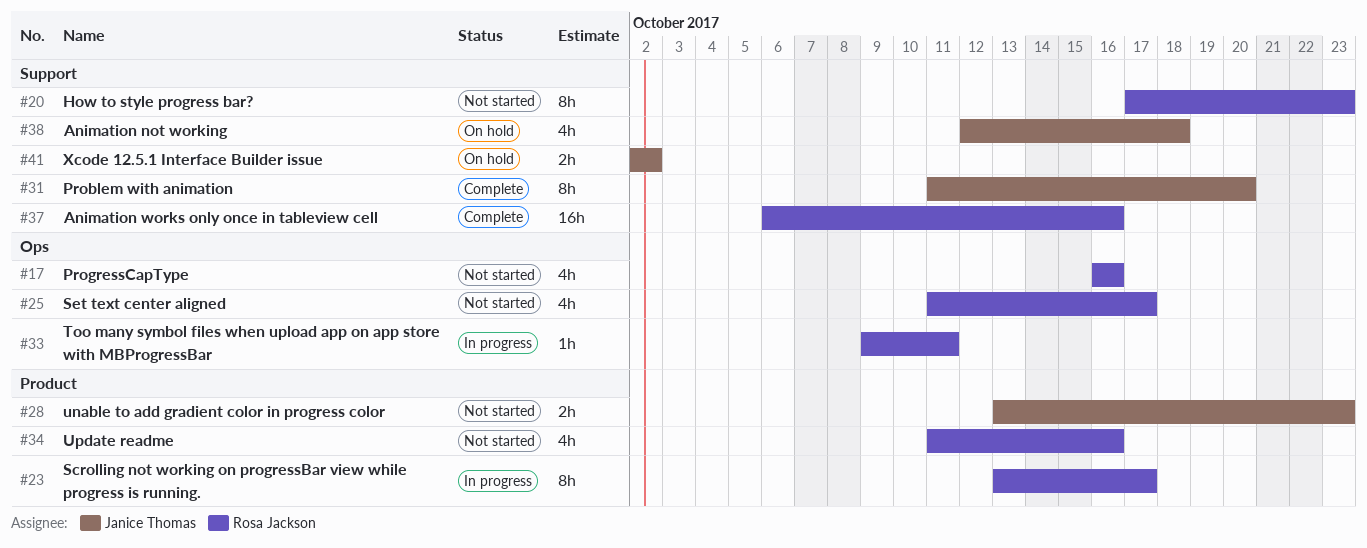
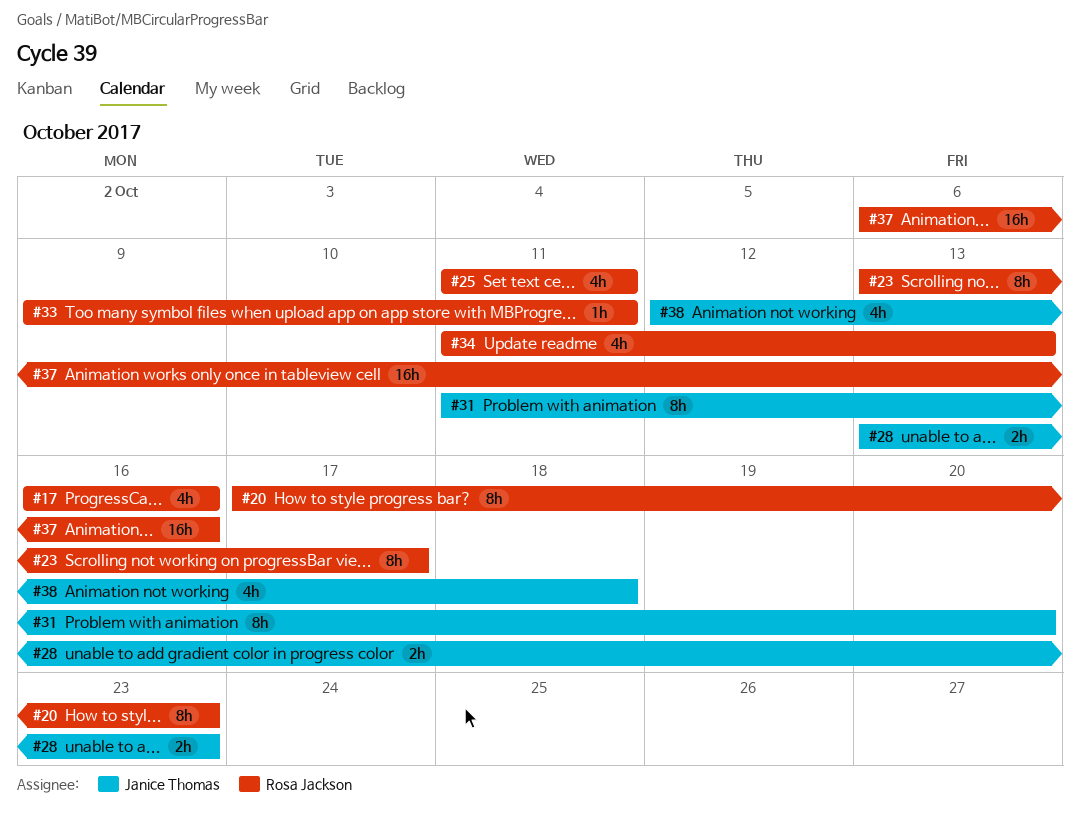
#25, due: Oct 17 -> Oct 11
#34, due: Oct 16 -> Oct 13
#41: present -> none

